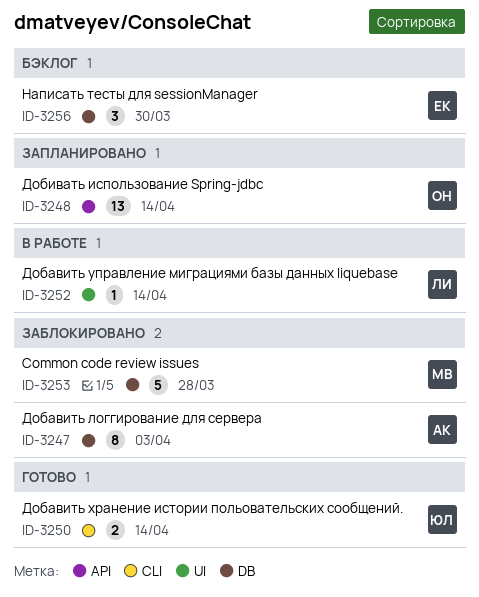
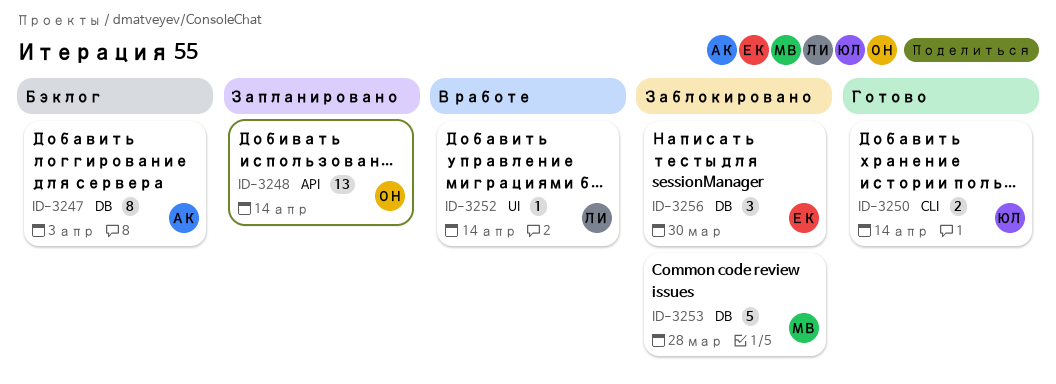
ID-3247, status: Заблокировано -> Бэклог
ID-3256, status: Бэклог -> Заблокировано

